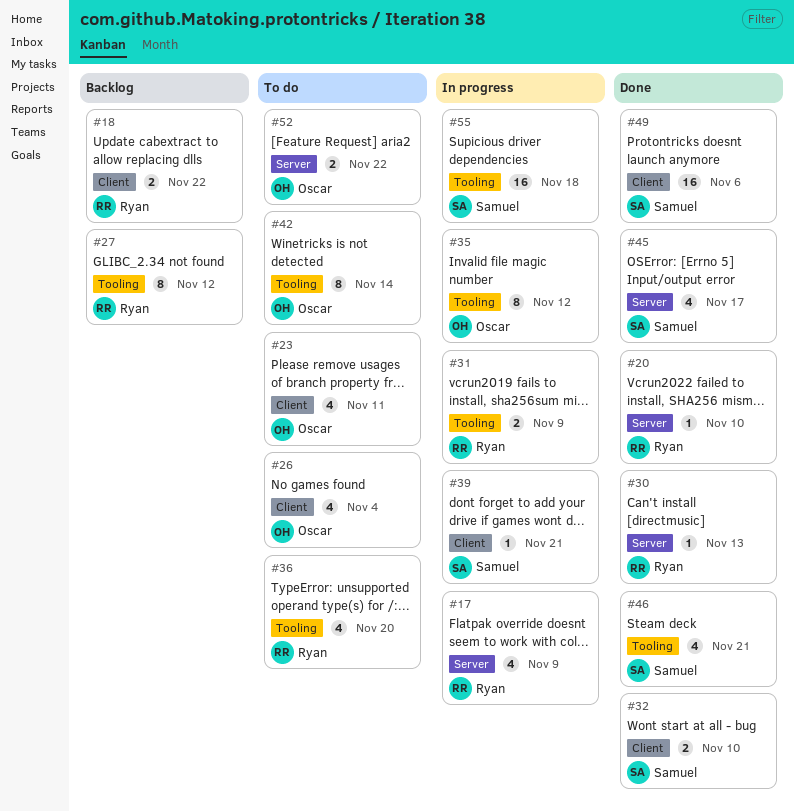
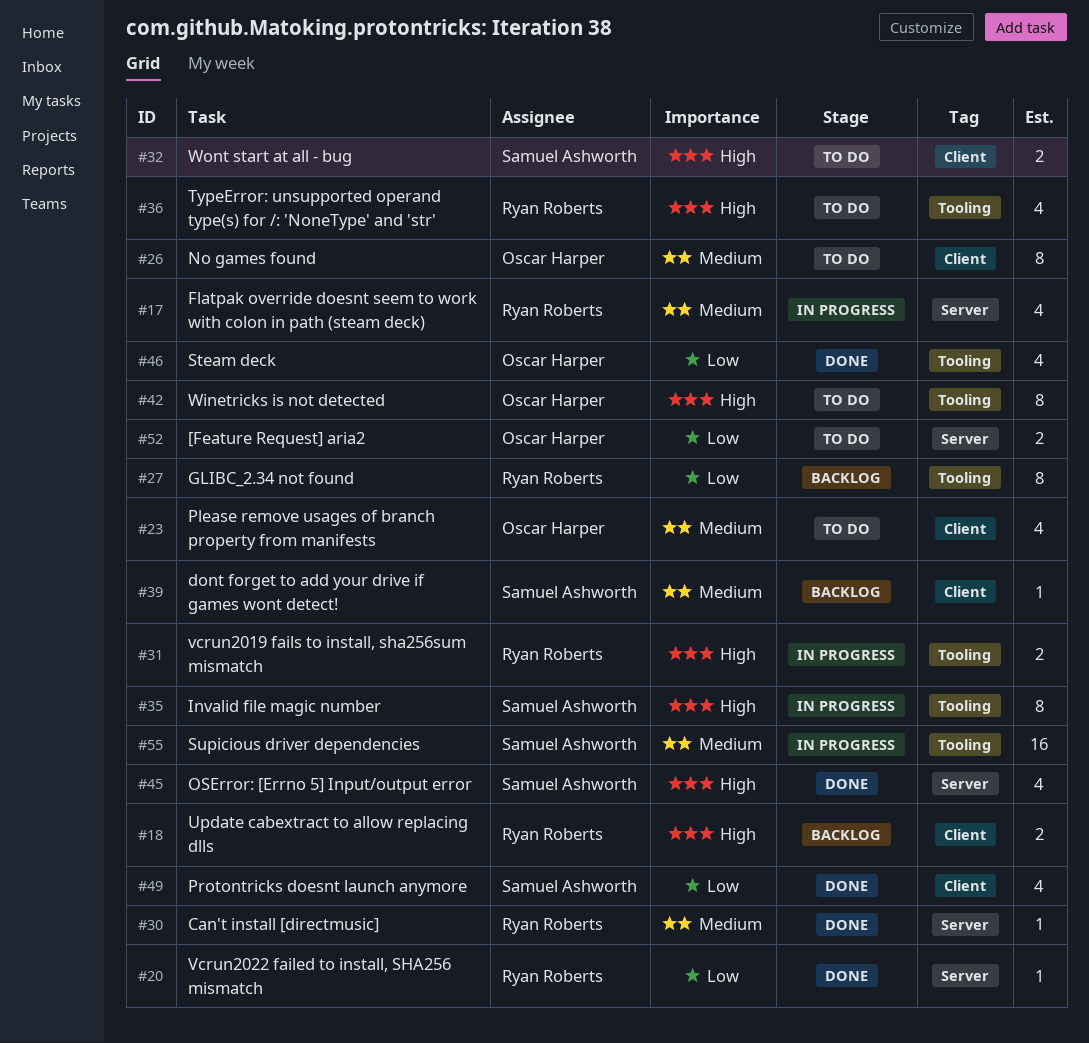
#26, estimate: 4 -> 8
#32, status: Done -> To do
#35, owner: Oscar Harper -> Samuel Ashworth
#39, status: In progress -> Backlog
#46, owner: Samuel Ashworth -> Oscar Harper
#49, estimate: 16 -> 4

